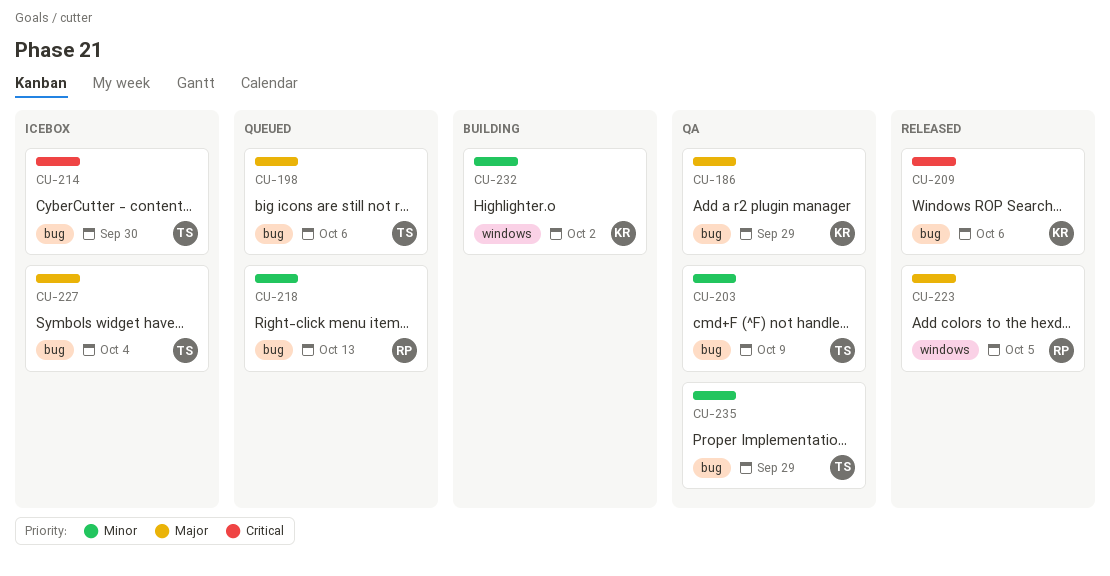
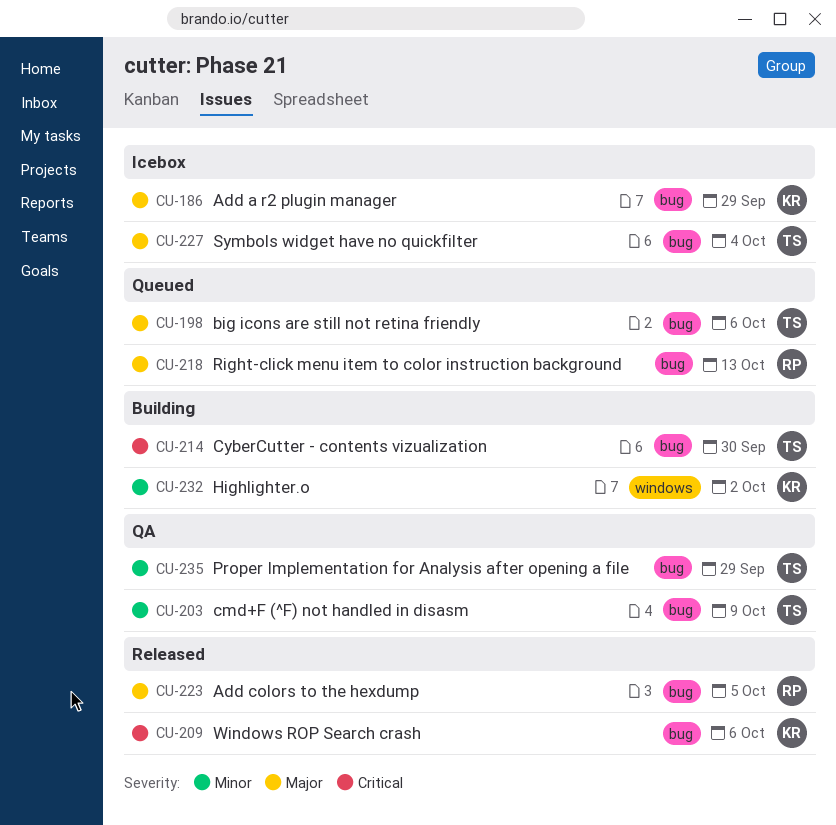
CU-186, status: QA -> Icebox
CU-214, status: Icebox -> Building
CU-218, priority: Minor -> Major
CU-223, label: windows -> bug

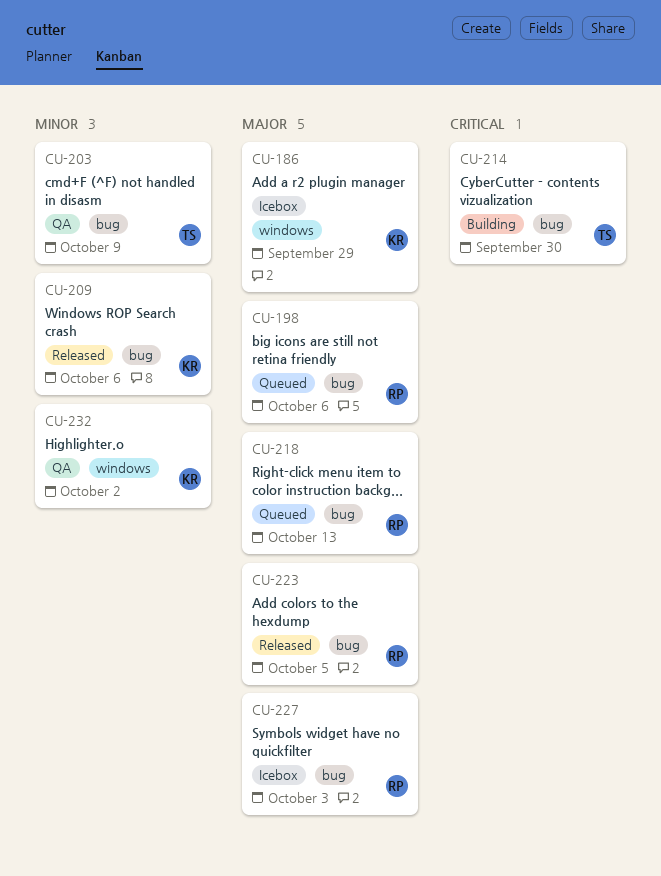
CU-186, label: bug -> windows
CU-198, owner: TS -> RP
CU-209, priority: Critical -> Minor
CU-227, owner: TS -> RP
CU-227, due: Oct 4 -> Oct 3
CU-232, status: Building -> QA
CU-235: present -> none

